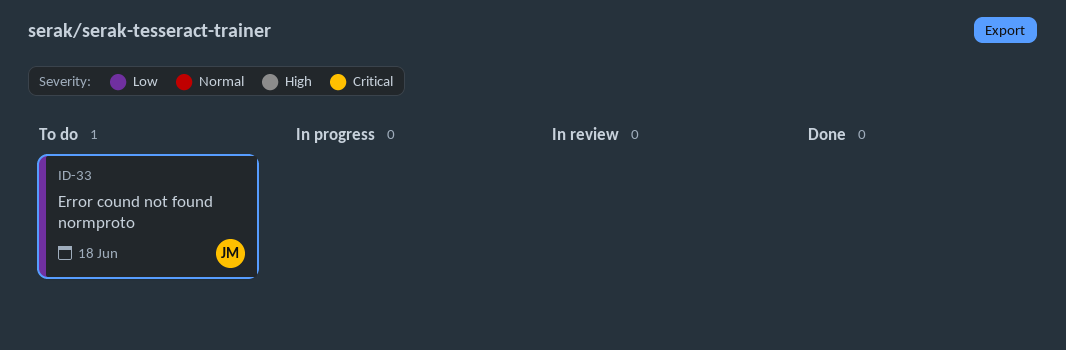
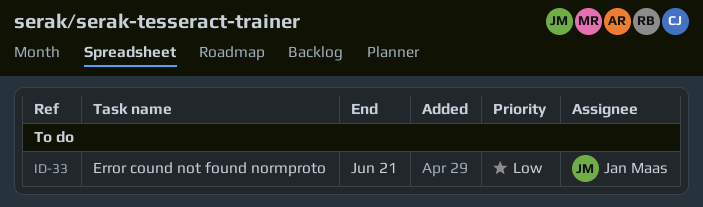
ID-33, due: Jun 18 -> Jun 21

